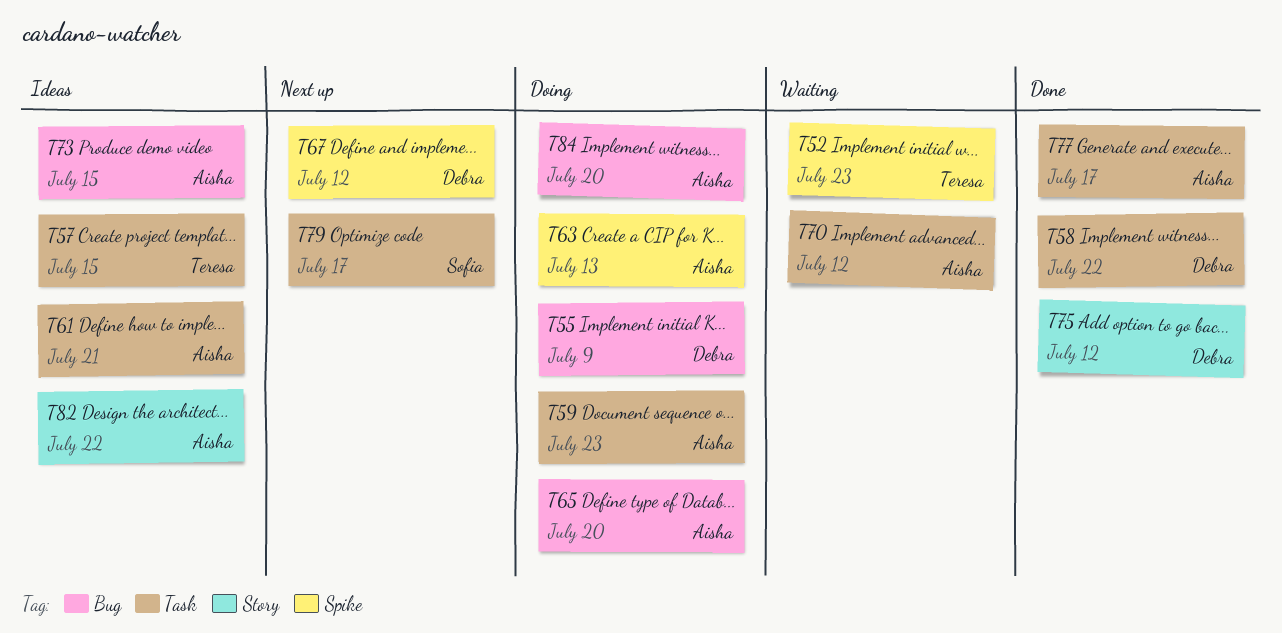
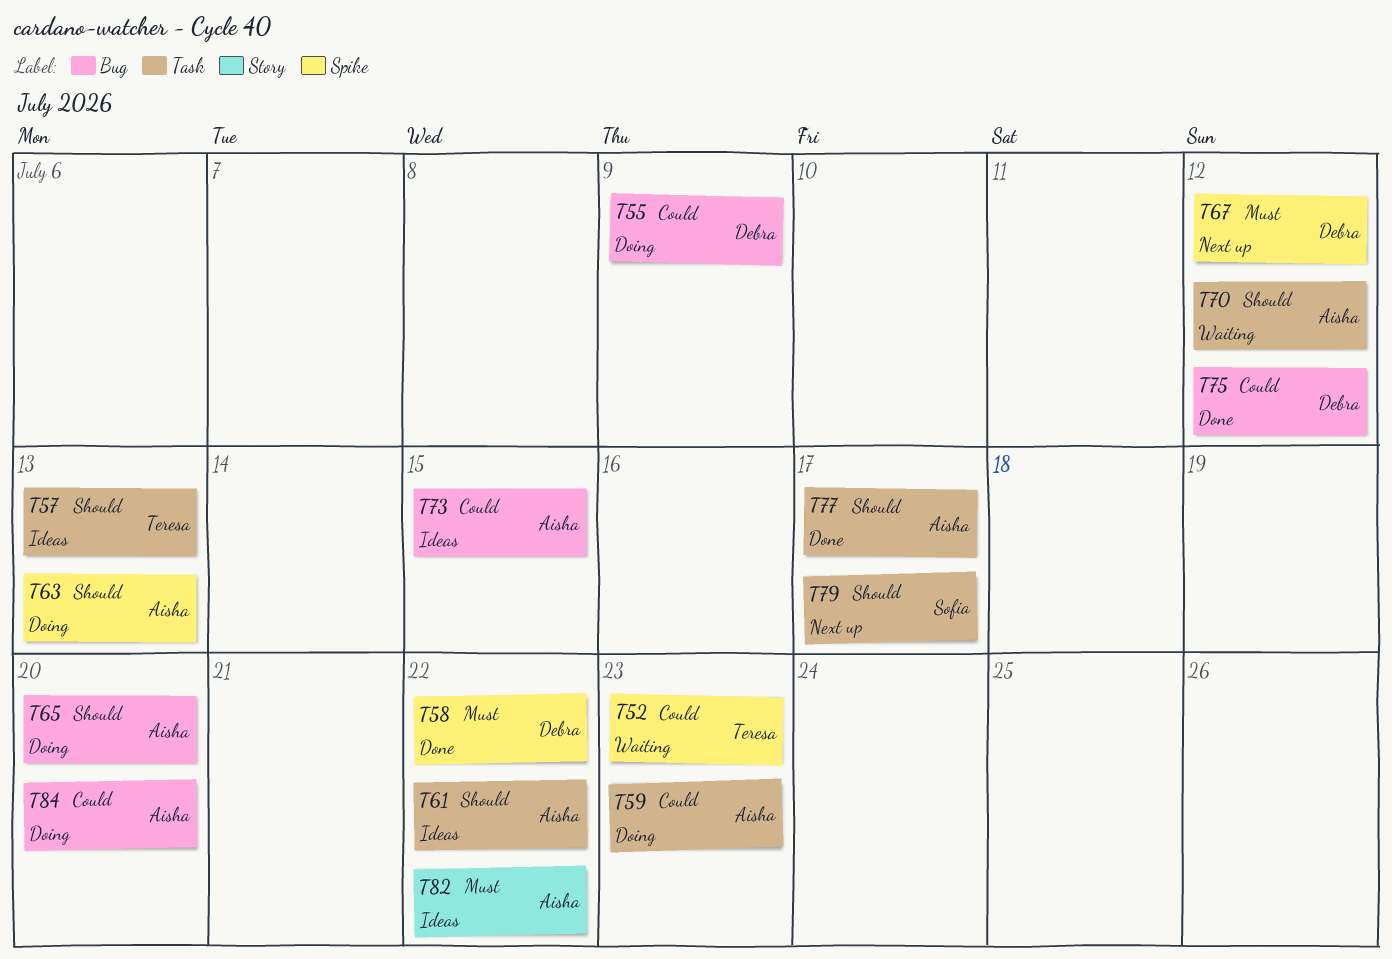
T57, due: Jul 15 -> Jul 13
T58, label: Task -> Spike
T61, due: Jul 21 -> Jul 22
T75, label: Story -> Bug

